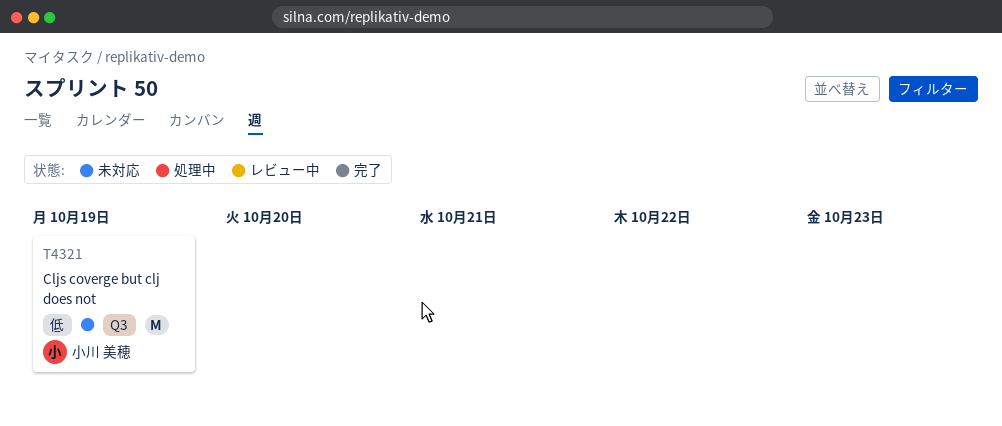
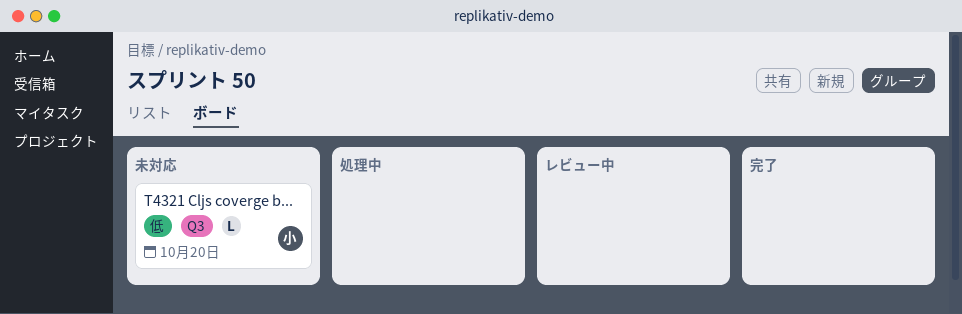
T4321, estimate: M -> L
T4321, due: Oct 19 -> Oct 20

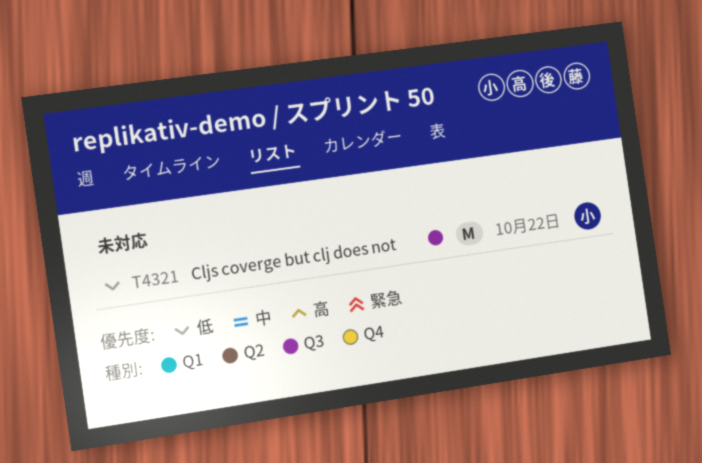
T4321, estimate: L -> M
T4321, due: Oct 20 -> Oct 22

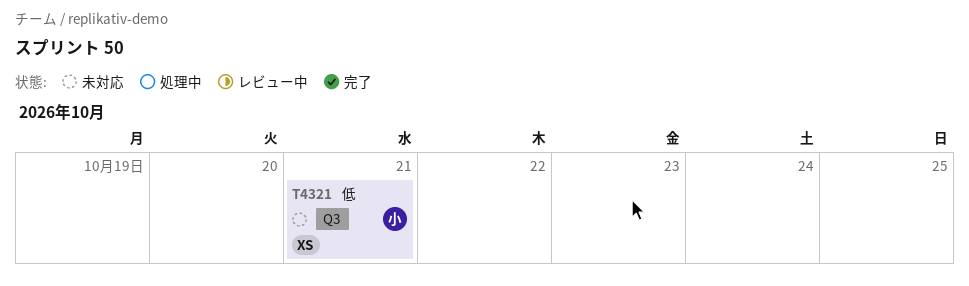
T4321, estimate: M -> XS
T4321, due: Oct 22 -> Oct 21

